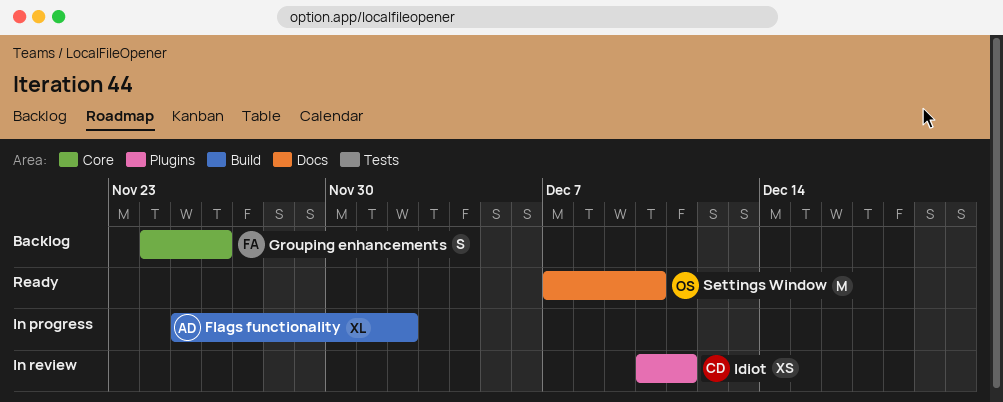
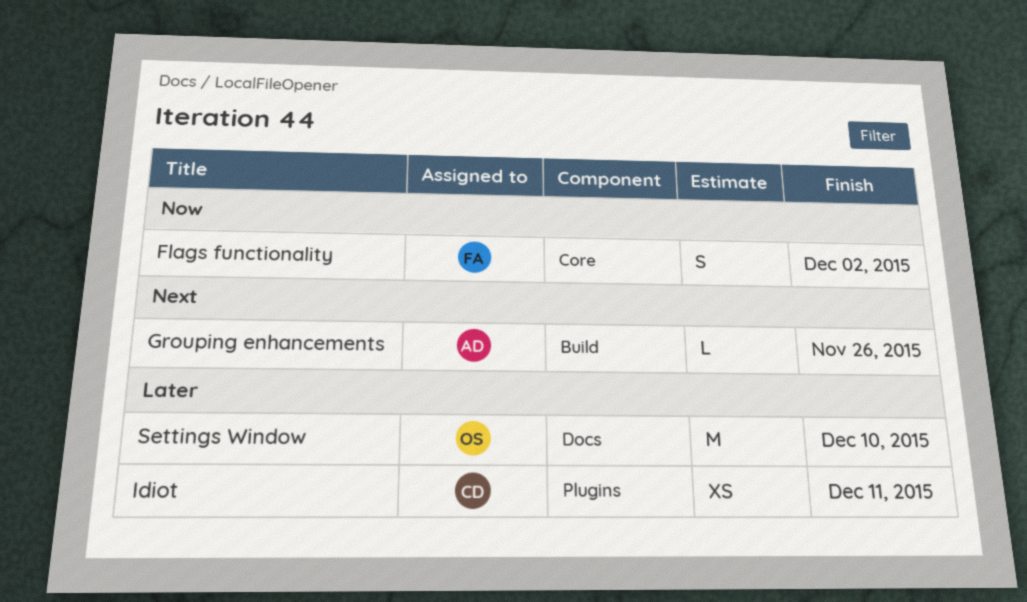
Flags functionality, owner: AD -> FA
Flags functionality, label: Build -> Core
Flags functionality, estimate: XL -> S
Grouping enhancements, owner: FA -> AD
Grouping enhancements, label: Core -> Build
Grouping enhancements, estimate: S -> L

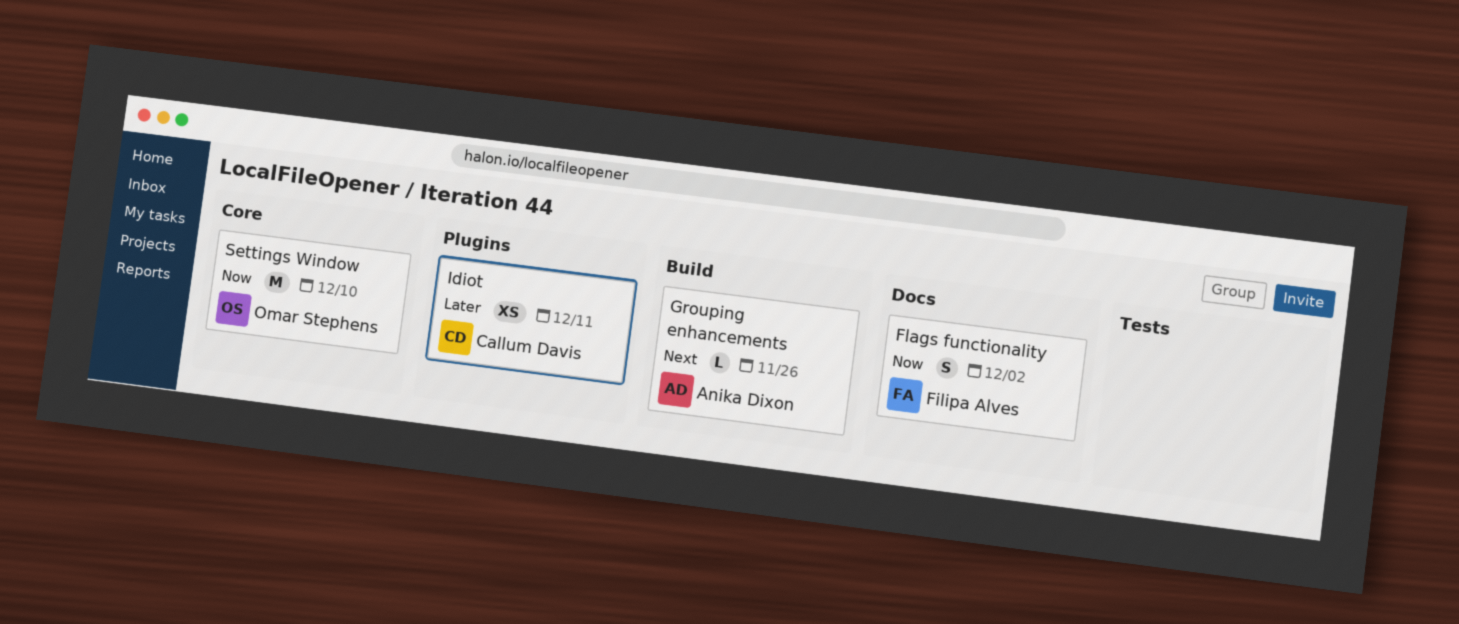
Flags functionality, label: Core -> Docs
Settings Window, priority: Later -> Now
Settings Window, label: Docs -> Core

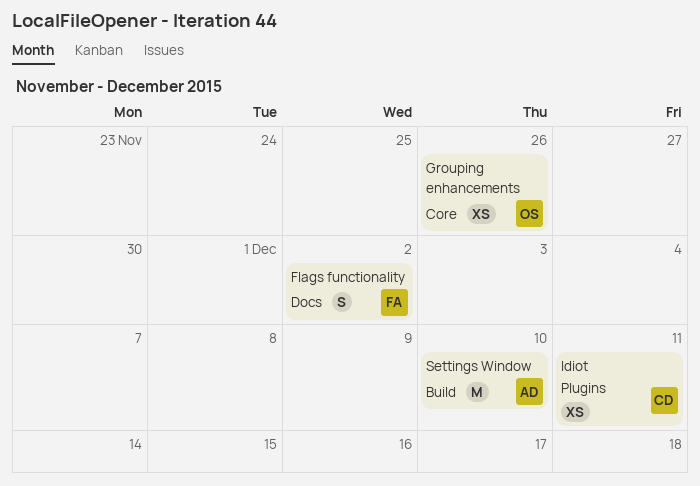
Grouping enhancements, owner: Anika Dixon -> Omar Stephens
Grouping enhancements, label: Build -> Core
Grouping enhancements, estimate: L -> XS
Settings Window, owner: Omar Stephens -> Anika Dixon
Settings Window, label: Core -> Build

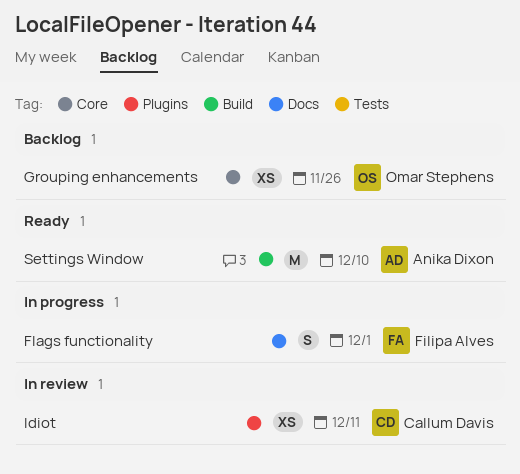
Flags functionality, due: Dec 2 -> Dec 1

